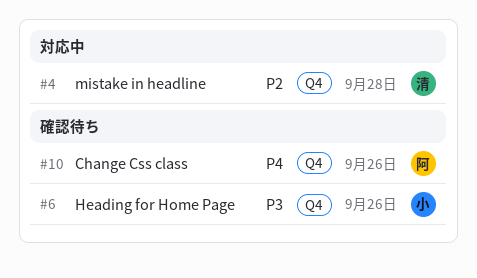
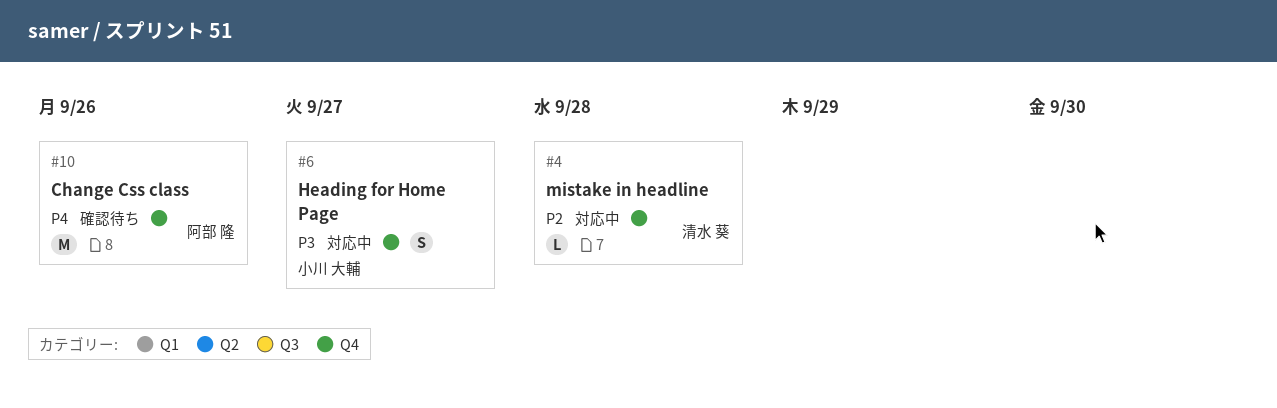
#6, status: 確認待ち -> 対応中
#6, due: Sep 26 -> Sep 27

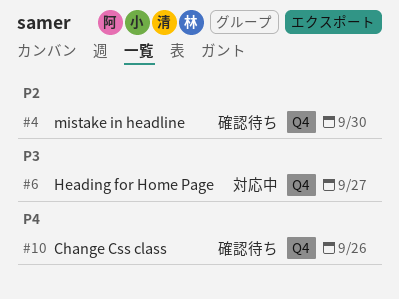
#4, status: 対応中 -> 確認待ち
#4, due: Sep 28 -> Sep 30

